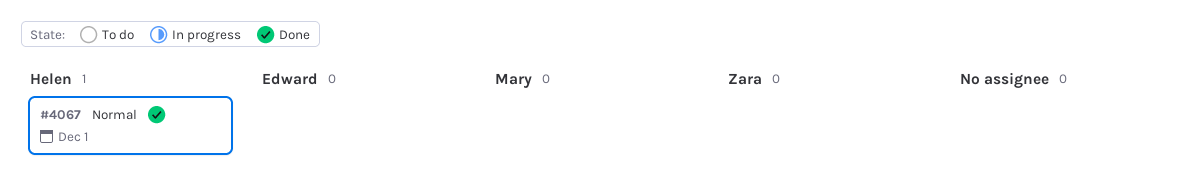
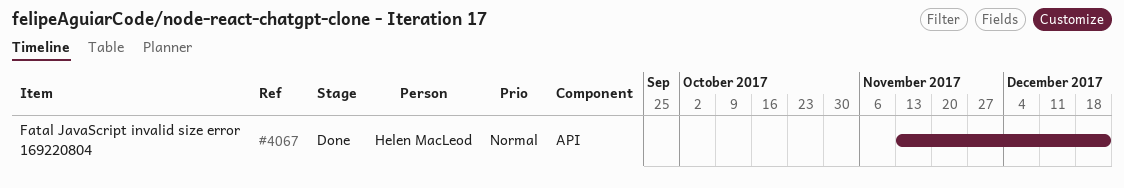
#4067, due: Dec 1 -> Dec 22

